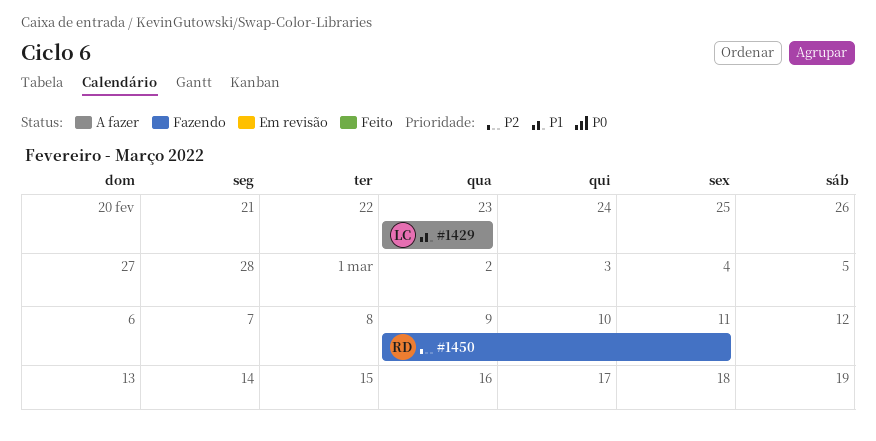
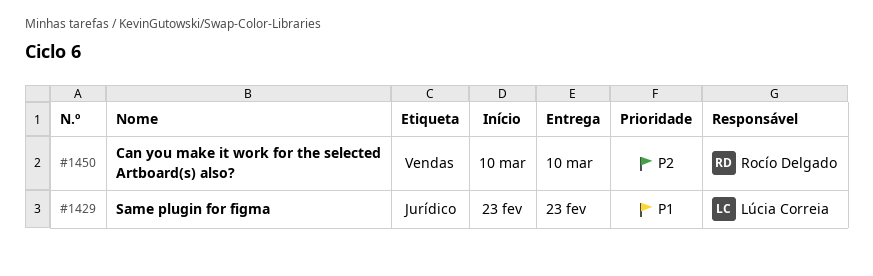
#1450, start: Mar 9 -> Mar 10
#1450, due: Mar 11 -> Mar 10

